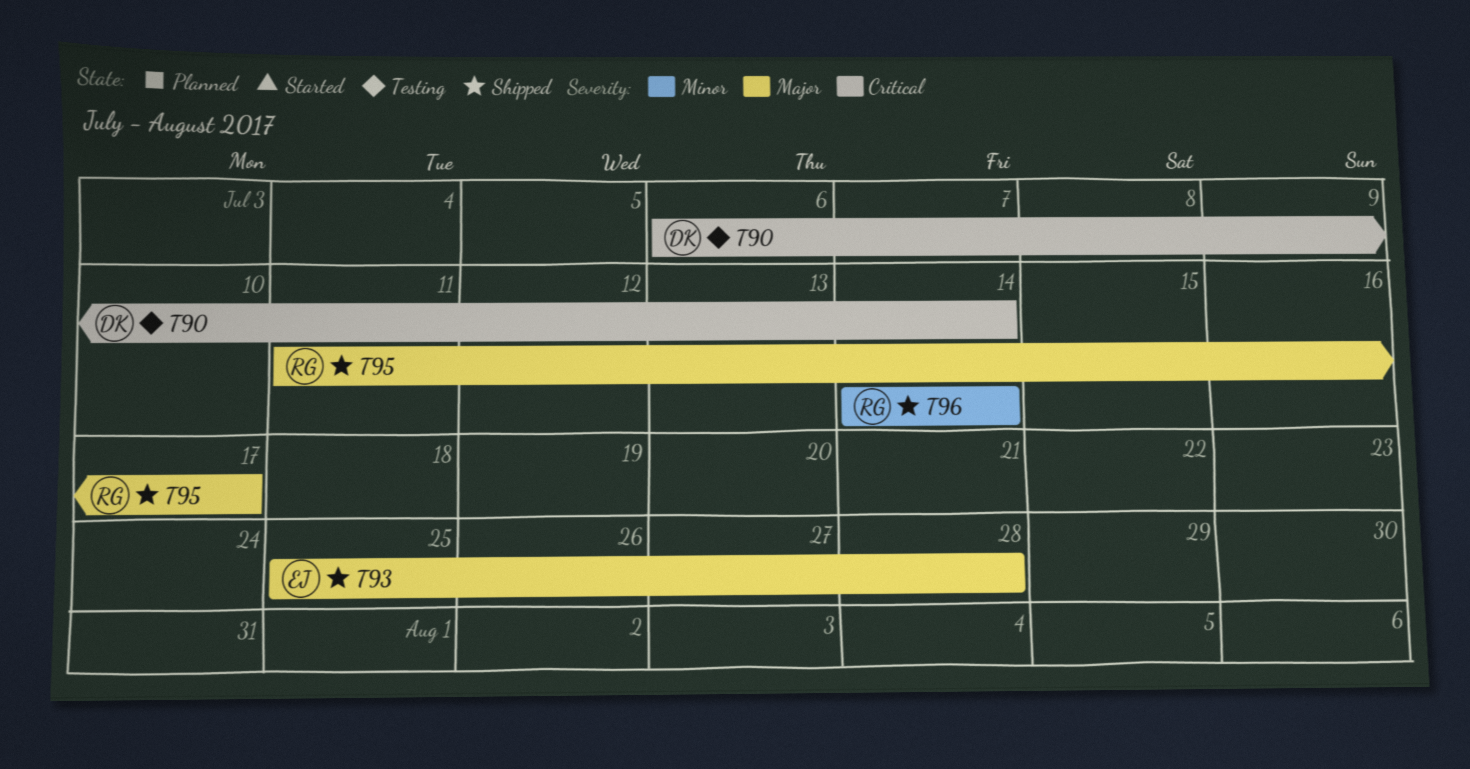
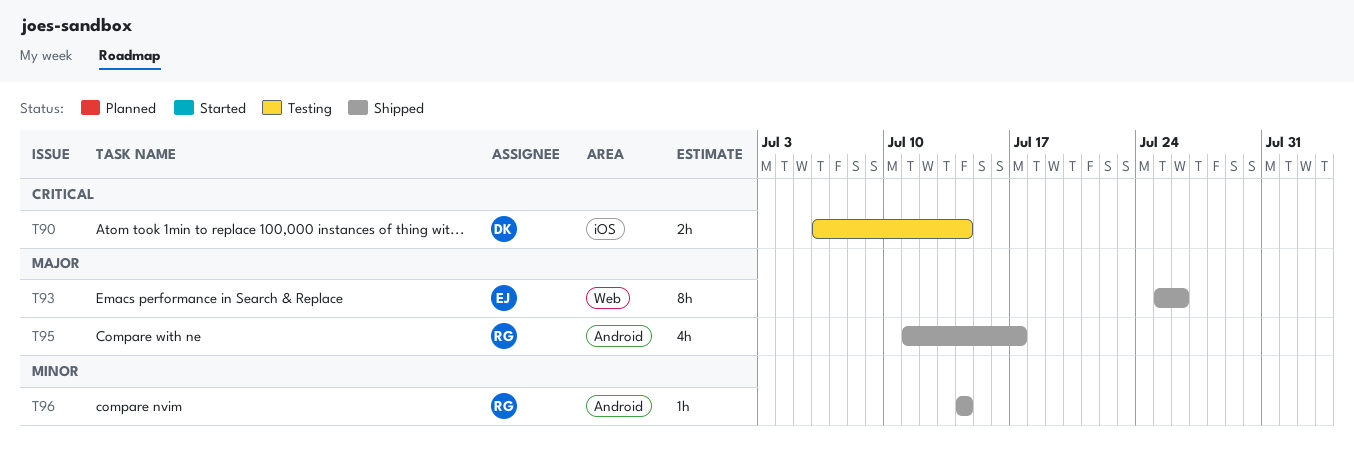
T93, due: Jul 28 -> Jul 26

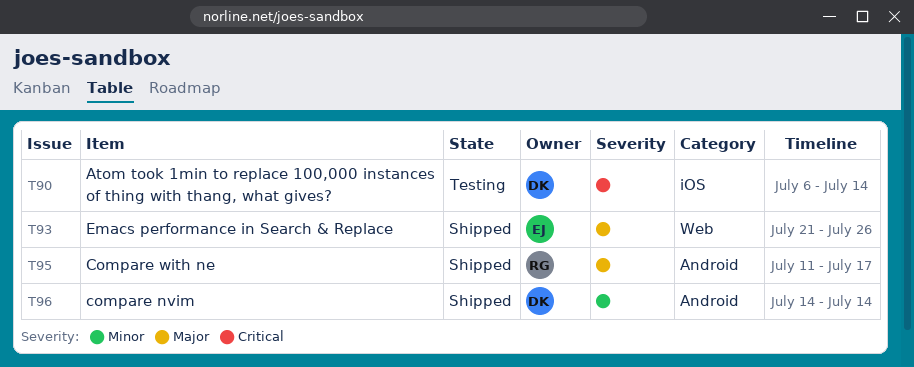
T93, start: Jul 25 -> Jul 21
T96, owner: RG -> DK

